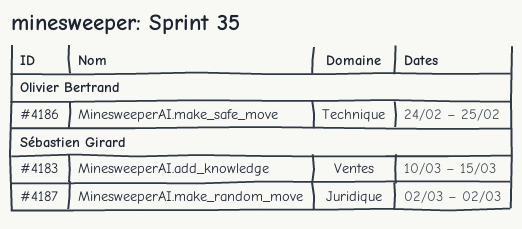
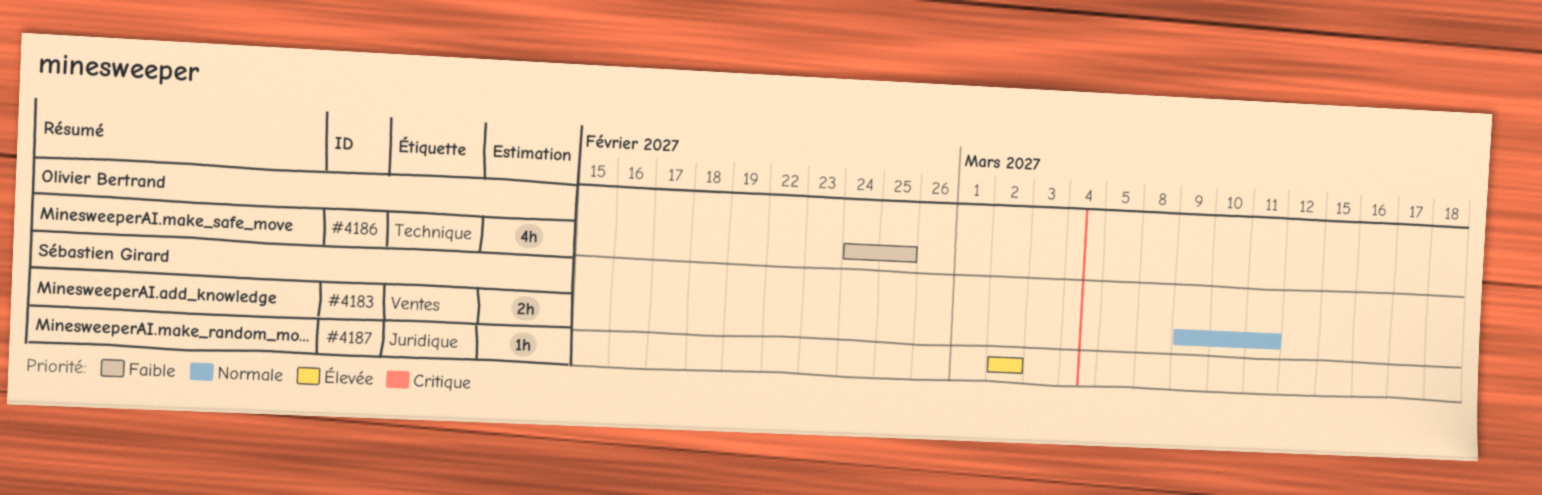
#4183, start: Mar 10 -> Mar 9
#4183, due: Mar 15 -> Mar 11

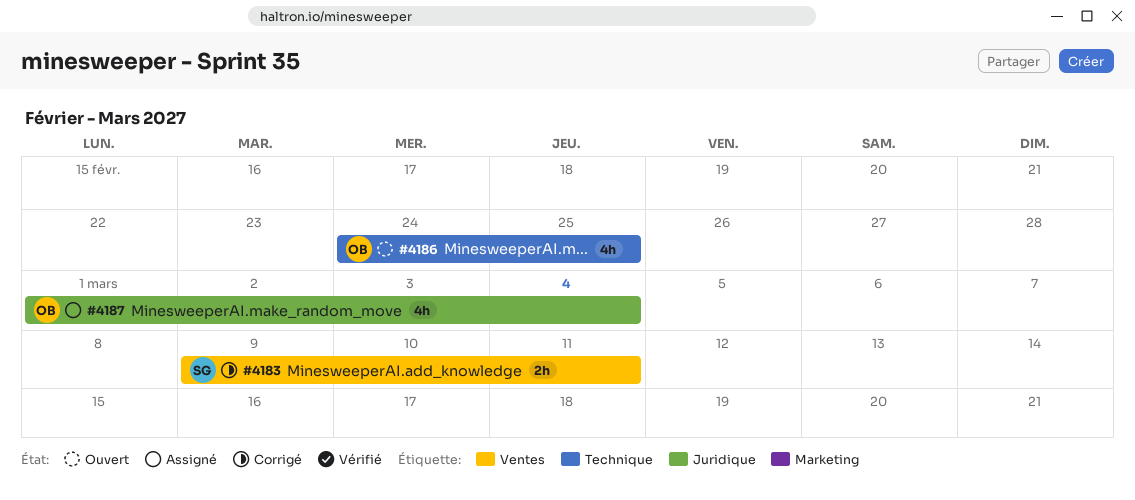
#4187, owner: Sébastien Girard -> Olivier Bertrand
#4187, estimate: 1h -> 4h
#4187, start: Mar 2 -> Mar 1
#4187, due: Mar 2 -> Mar 4

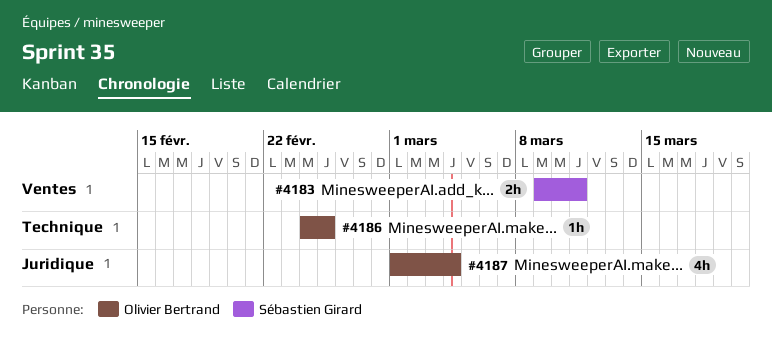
#4186, estimate: 4h -> 1h

